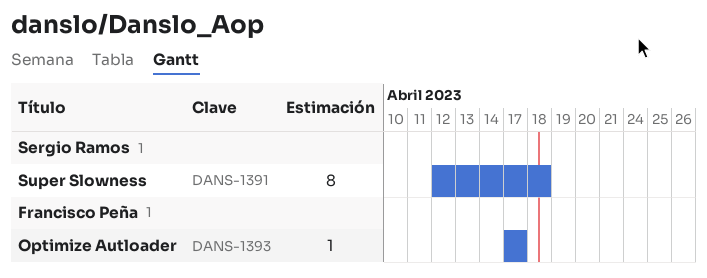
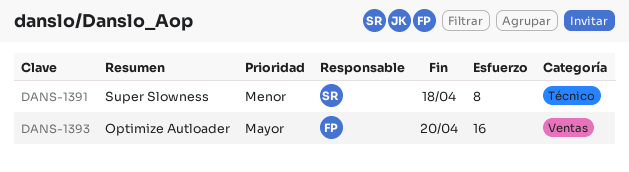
DANS-1393, estimate: 1 -> 16
DANS-1393, due: Apr 17 -> Apr 20

